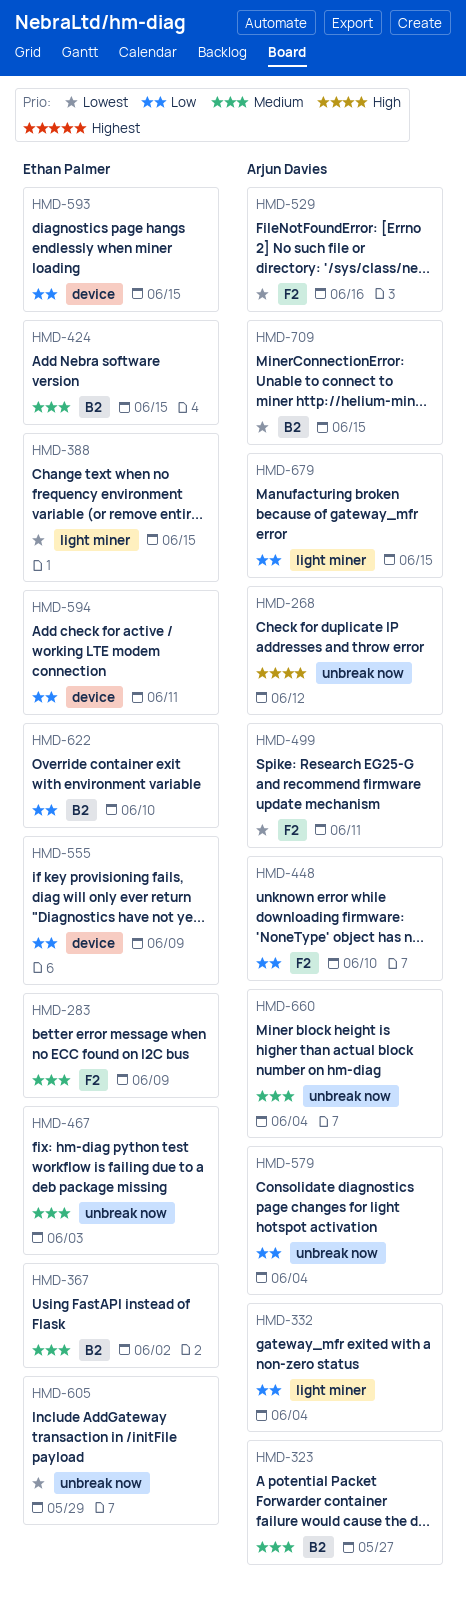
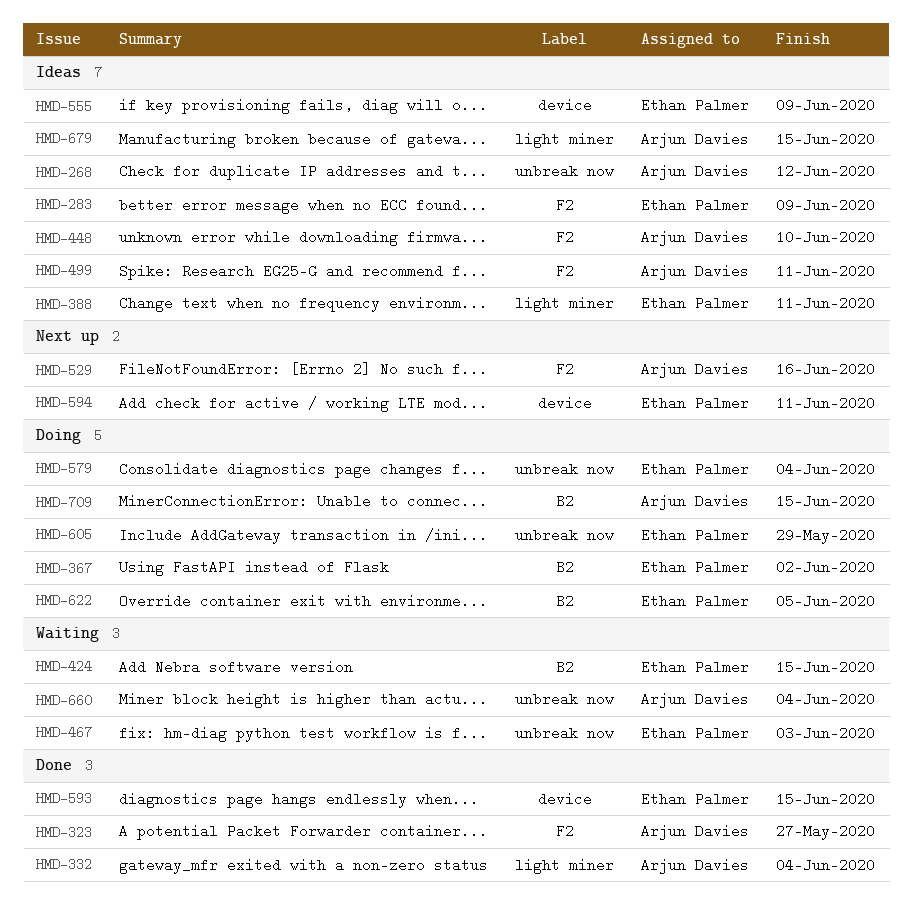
HMD-323, label: B2 -> F2
HMD-388, due: Jun 15 -> Jun 11
HMD-579, owner: Arjun Davies -> Ethan Palmer
HMD-622, due: Jun 10 -> Jun 5

